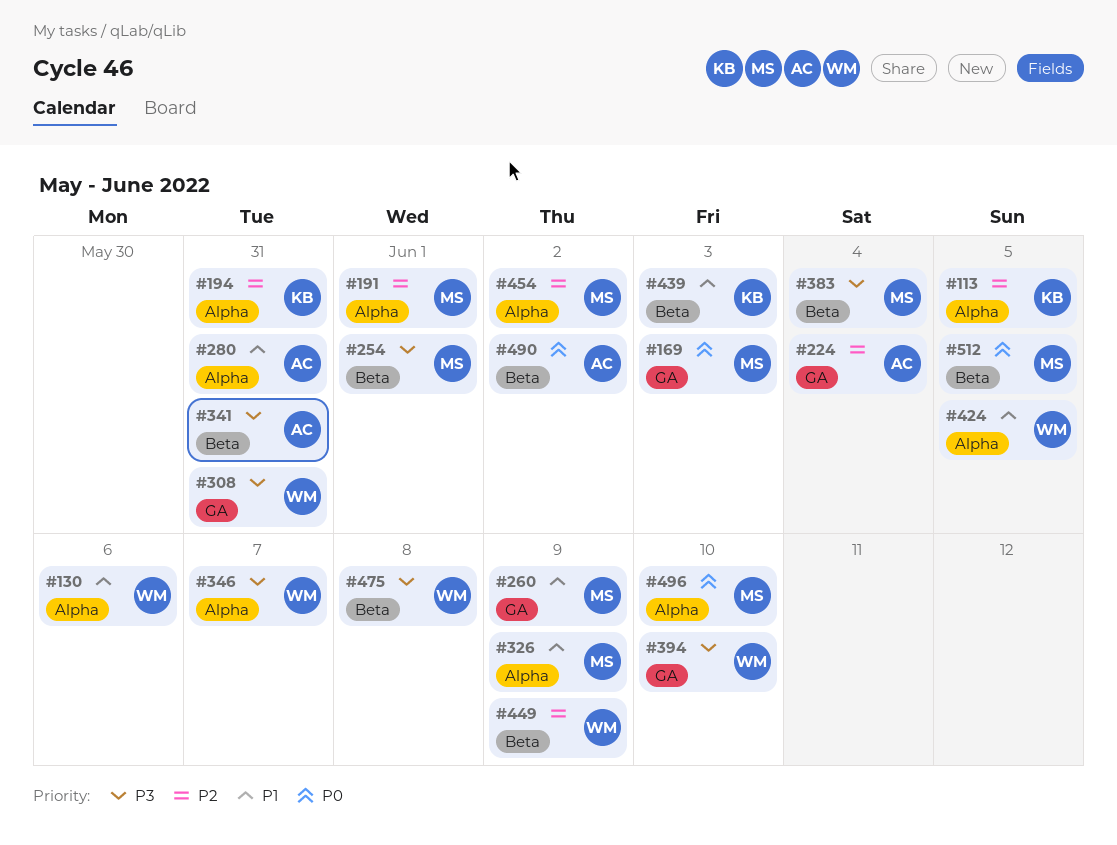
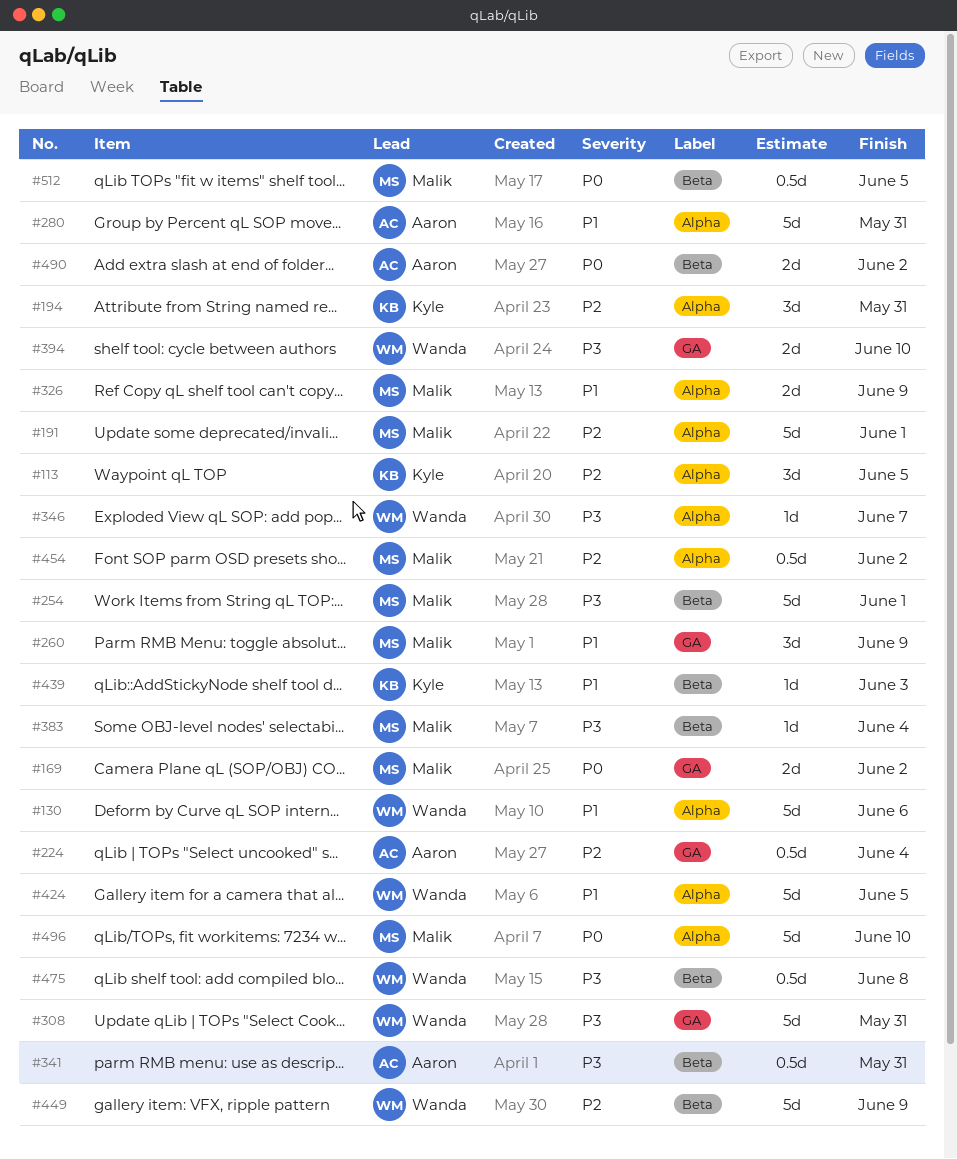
#169, due: Jun 3 -> Jun 2

